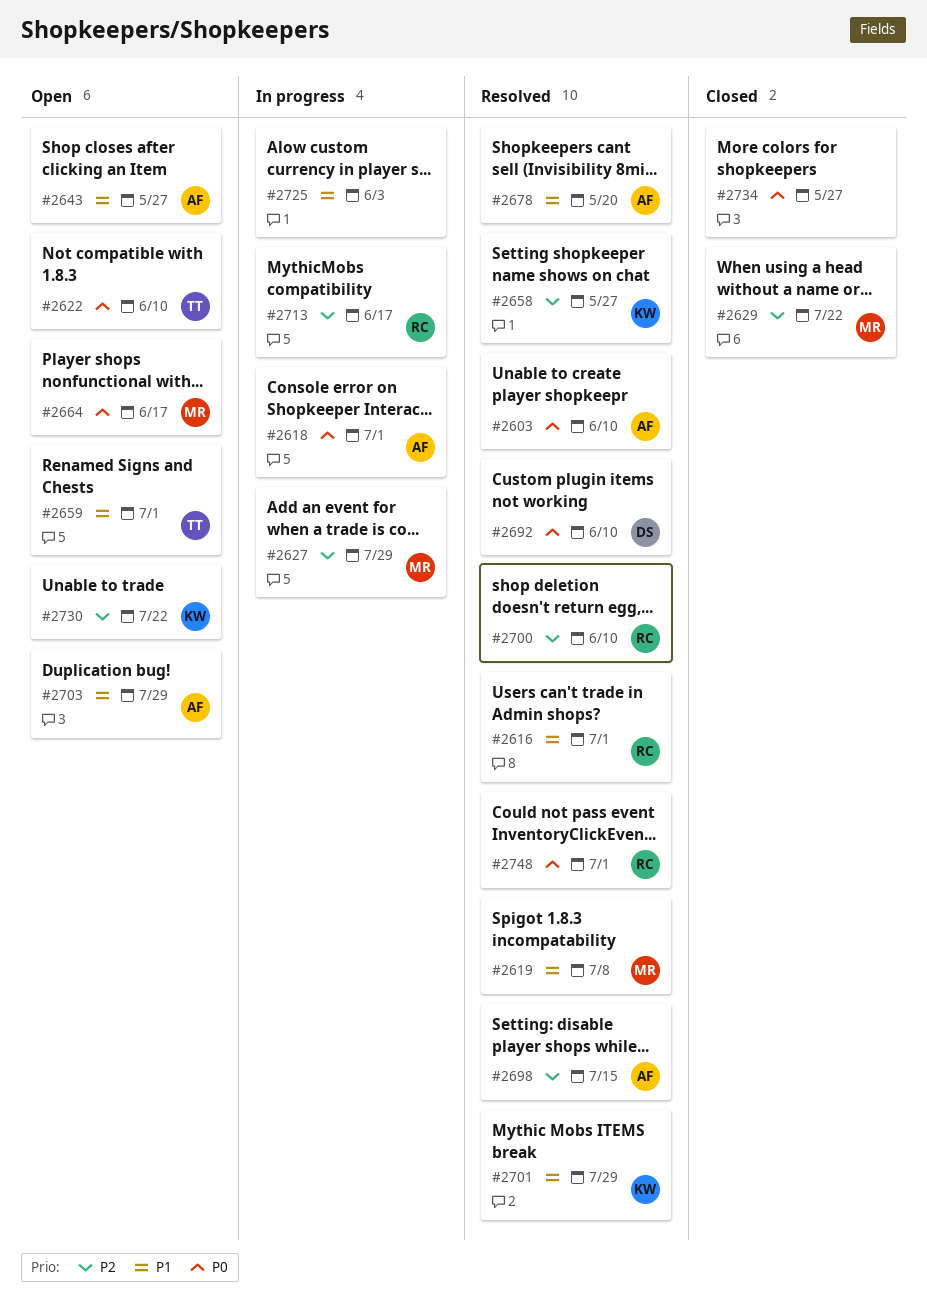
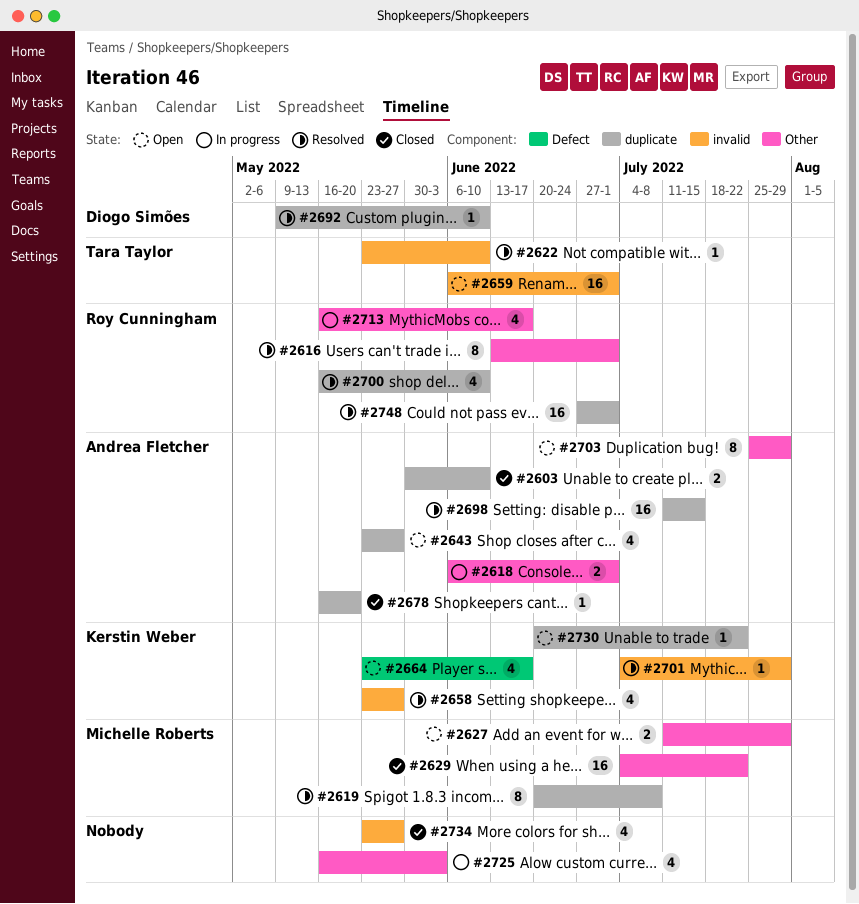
#2603, status: Resolved -> Closed
#2622, status: Open -> Resolved
#2627, status: In progress -> Open
#2664, owner: Michelle Roberts -> Kerstin Weber
#2678, status: Resolved -> Closed

